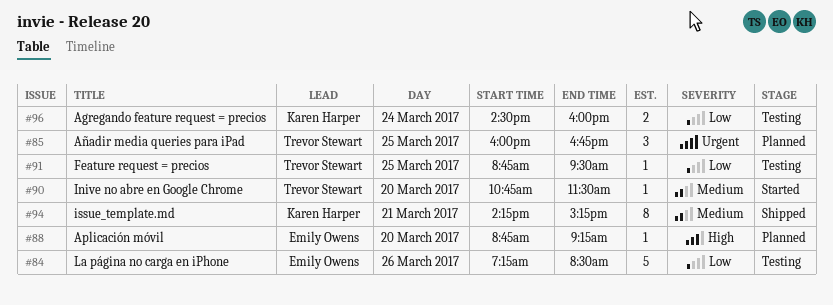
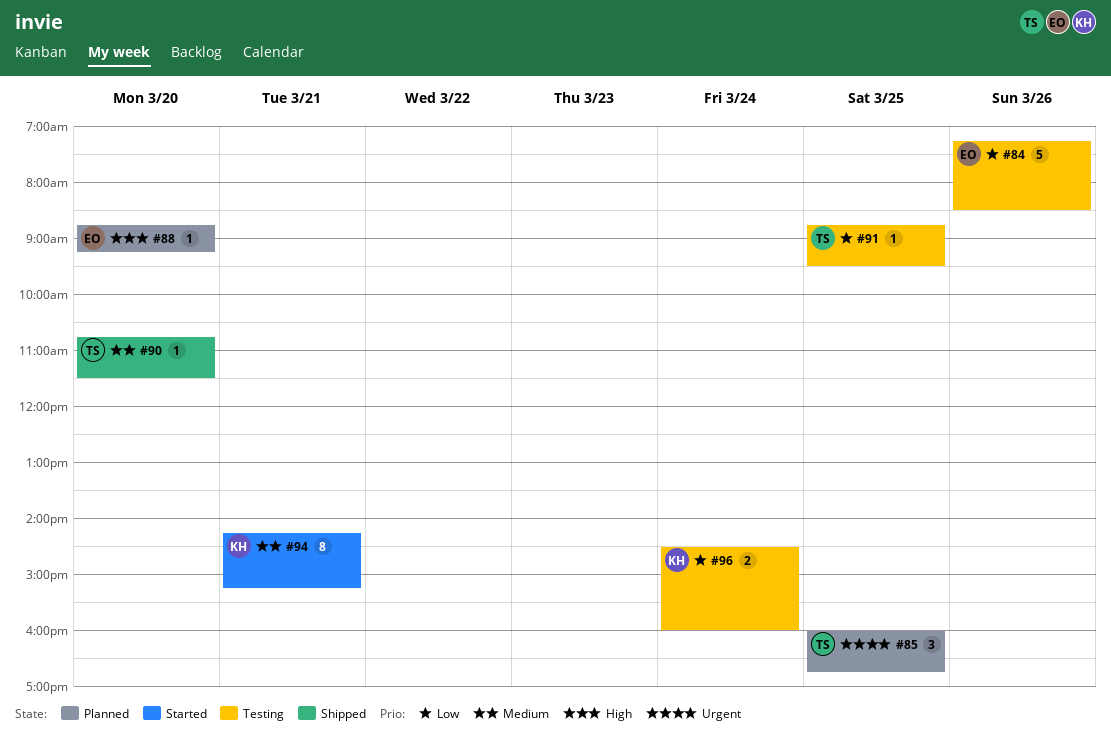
#90, status: Started -> Shipped
#94, status: Shipped -> Started

